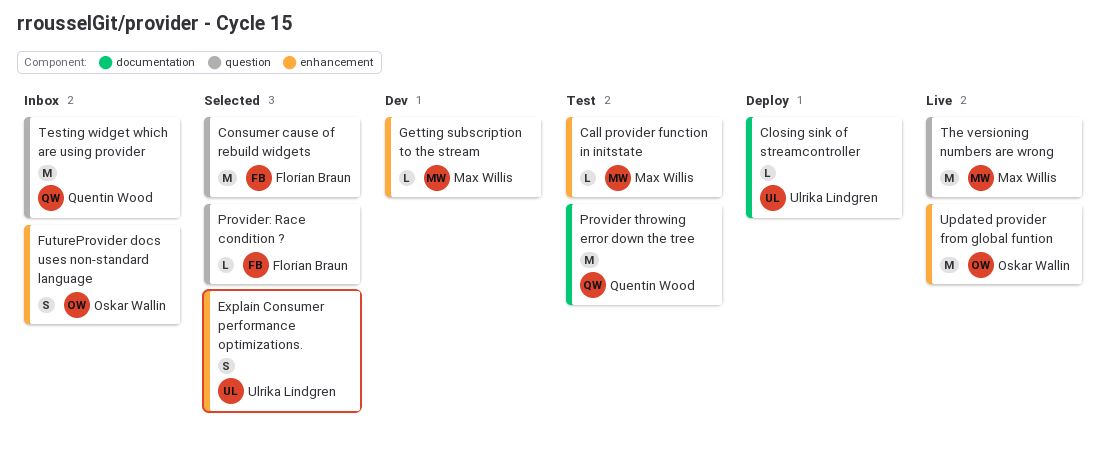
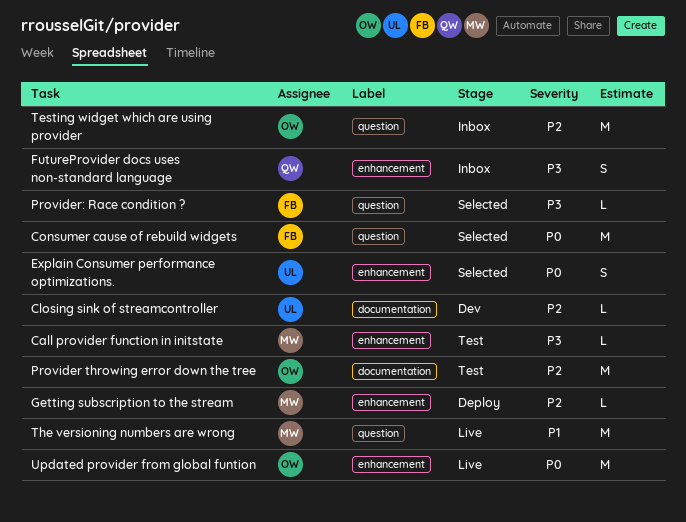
Closing sink of streamcontroller, status: Deploy -> Dev
FutureProvider docs uses non-standard language, owner: Oskar Wallin -> Quentin Wood
Getting subscription to the stream, status: Dev -> Deploy
Provider throwing error down the tree, owner: Quentin Wood -> Oskar Wallin
Testing widget which are using provider, owner: Quentin Wood -> Oskar Wallin

